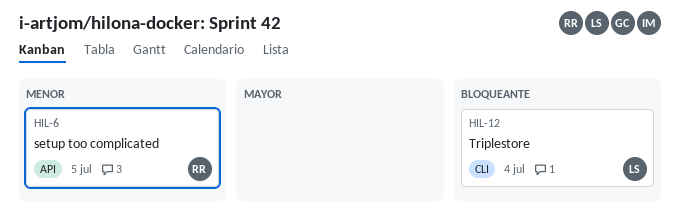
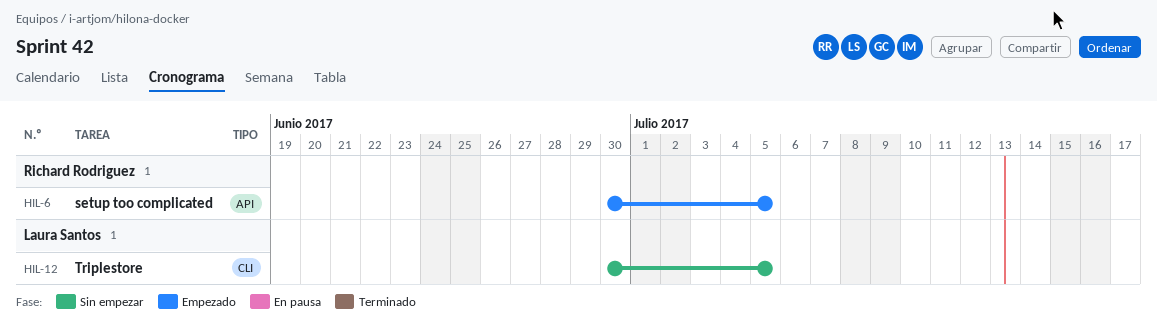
HIL-12, due: Jul 4 -> Jul 5

